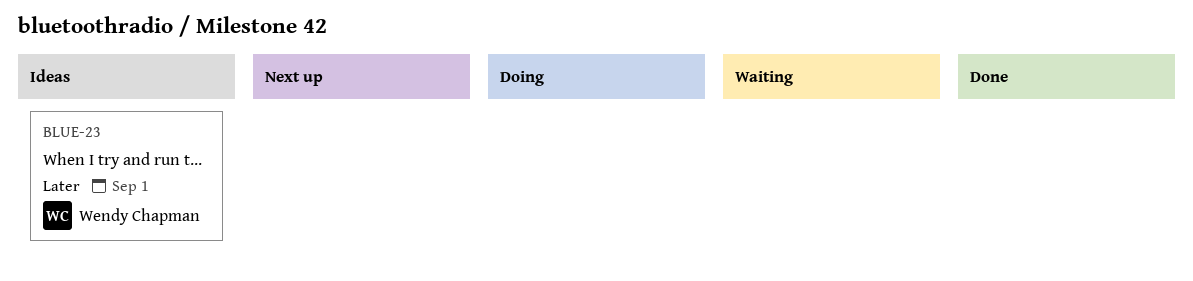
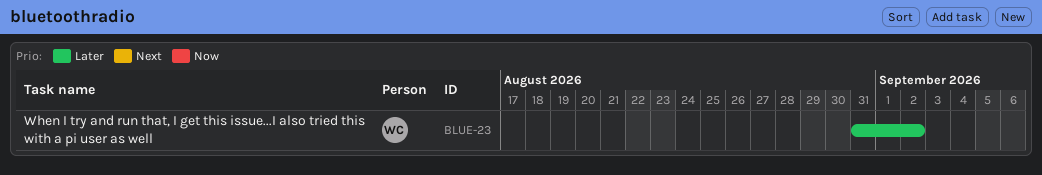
BLUE-23, due: Sep 1 -> Sep 2

